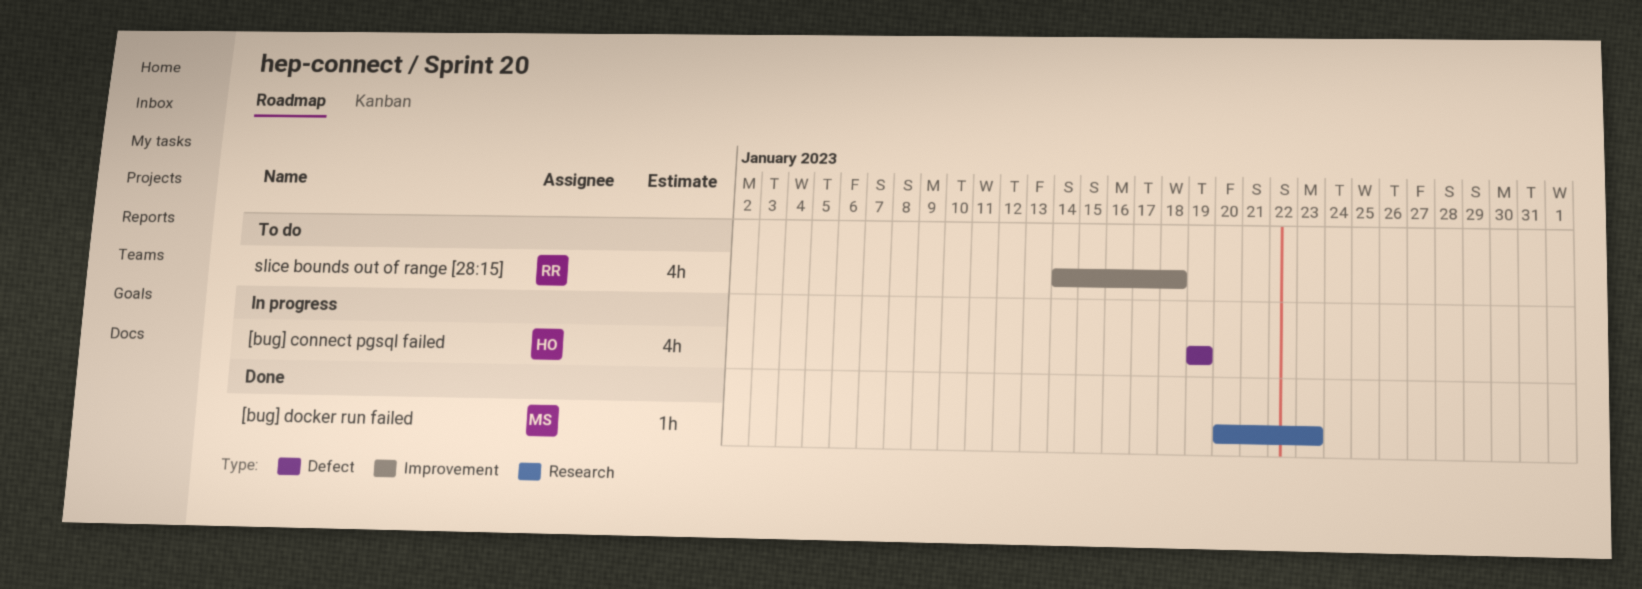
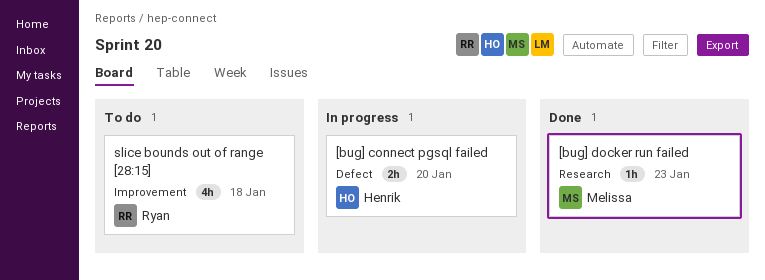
[bug] connect pgsql failed, estimate: 4h -> 2h
[bug] connect pgsql failed, due: Jan 19 -> Jan 20

